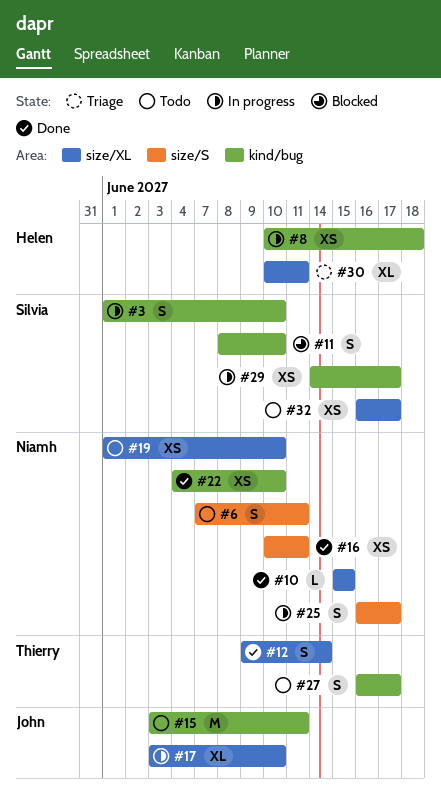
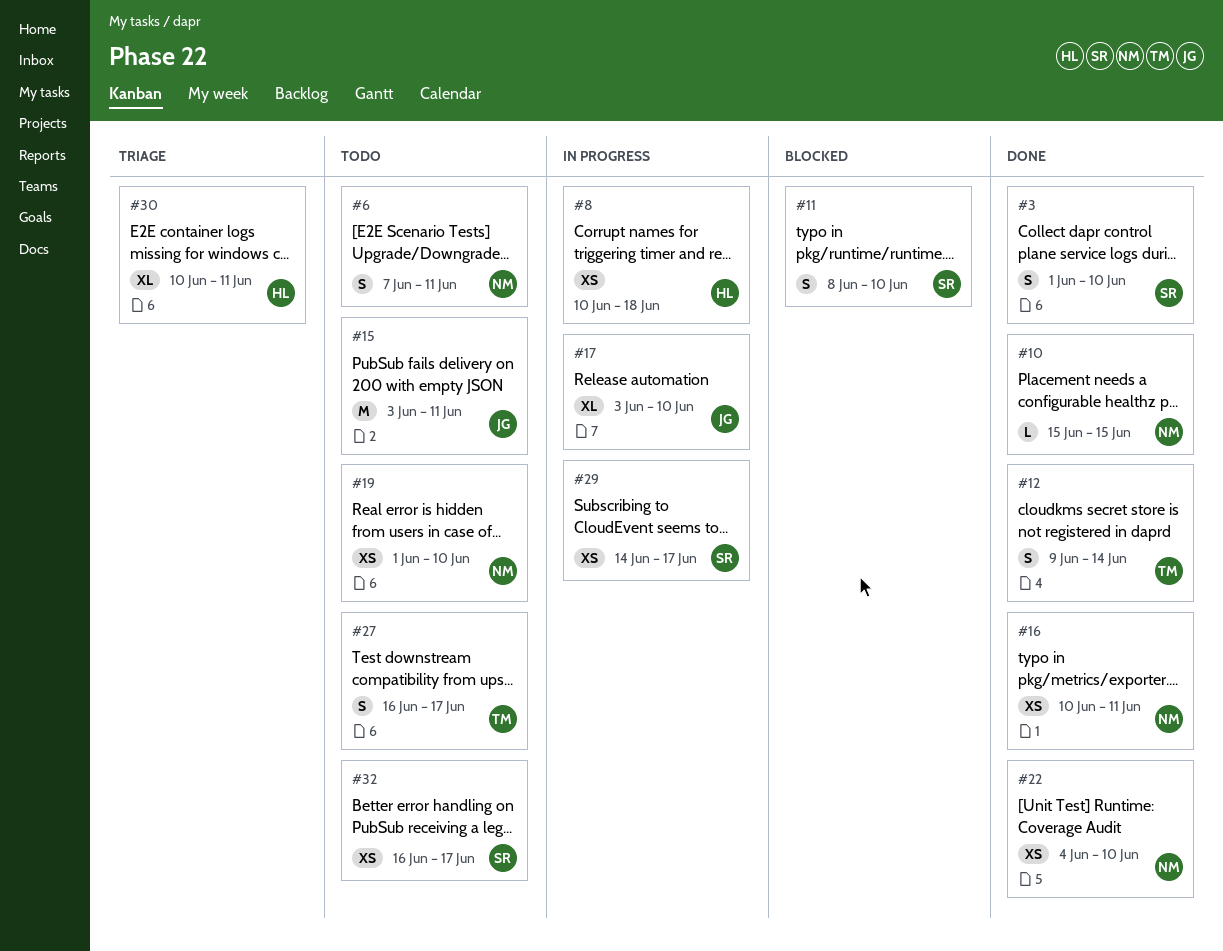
#3, status: In progress -> Done
#25: present -> none

